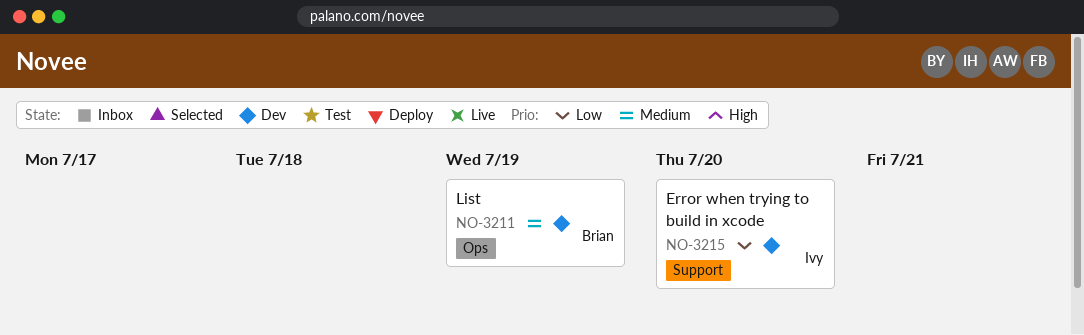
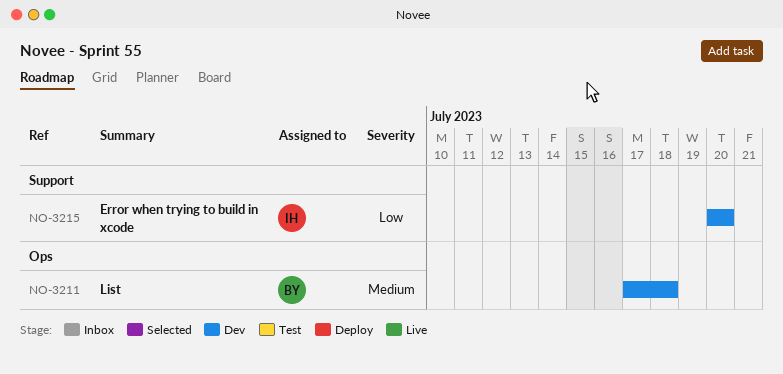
NO-3211, due: Jul 19 -> Jul 18

